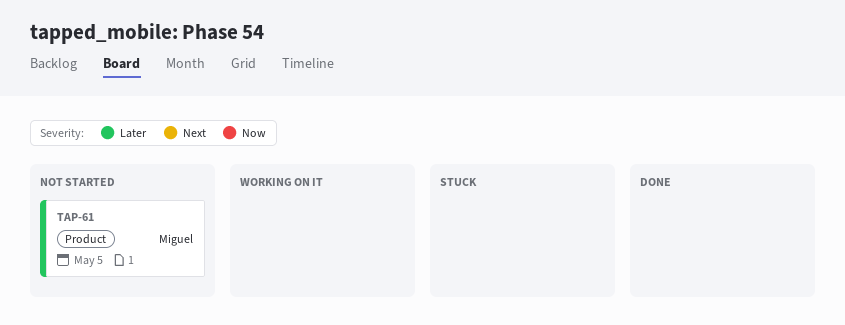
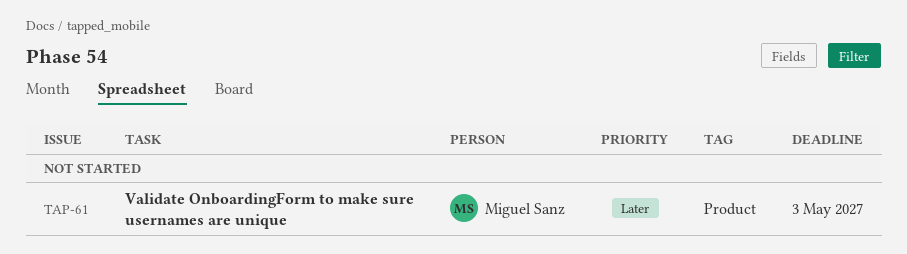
TAP-61, due: May 5 -> May 3

